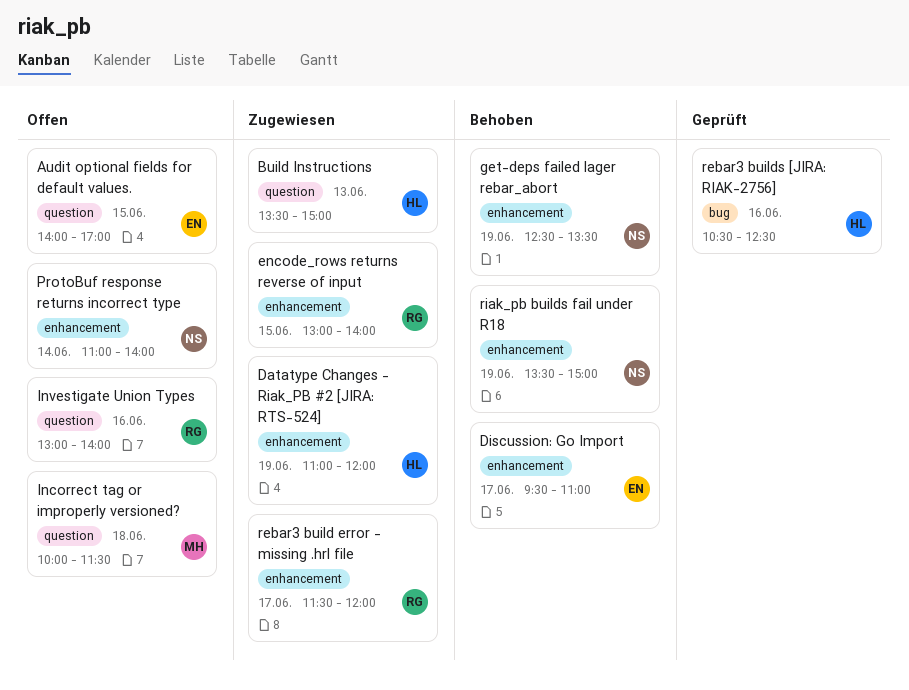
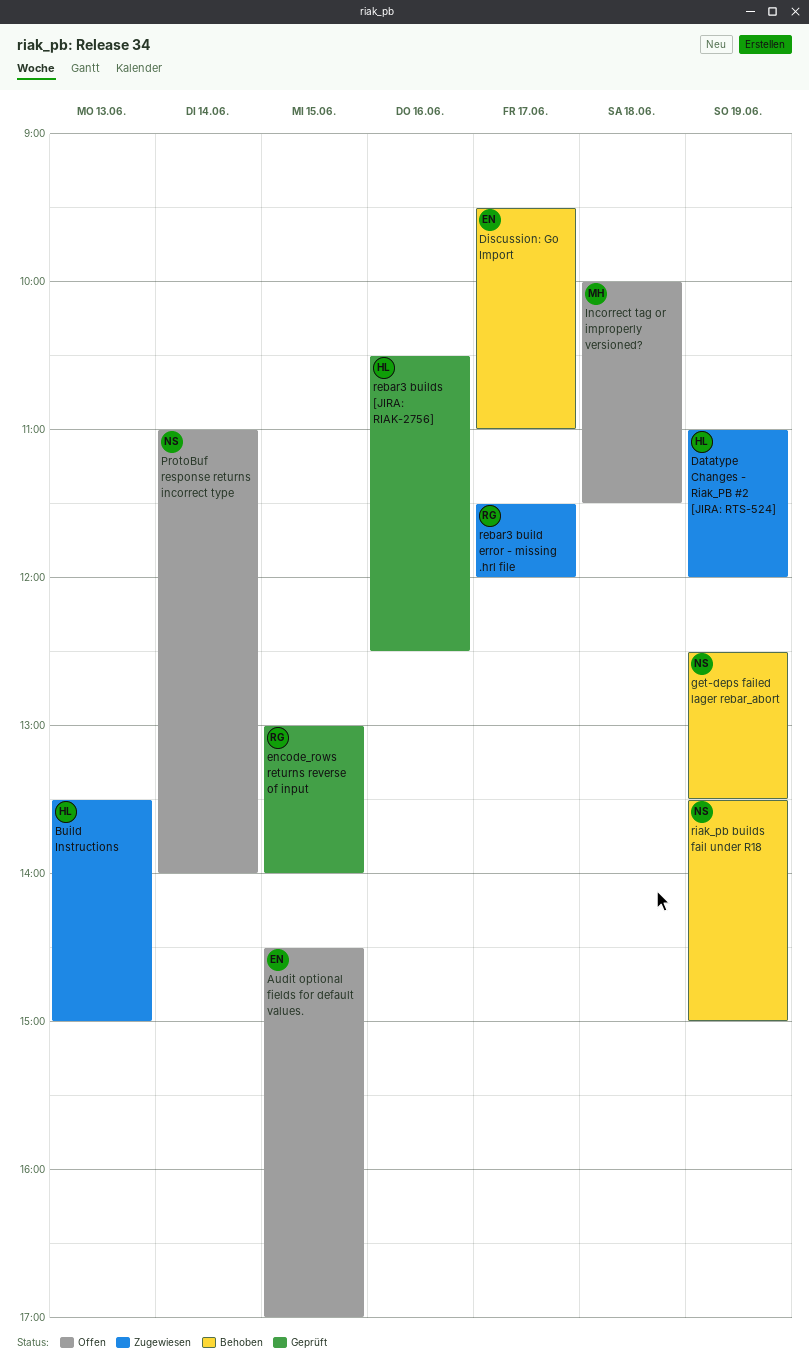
Audit optional fields for default values., begins: 14:00 -> 14:30
encode_rows returns reverse of input, status: Zugewiesen -> Geprüft
Investigate Union Types: present -> none

